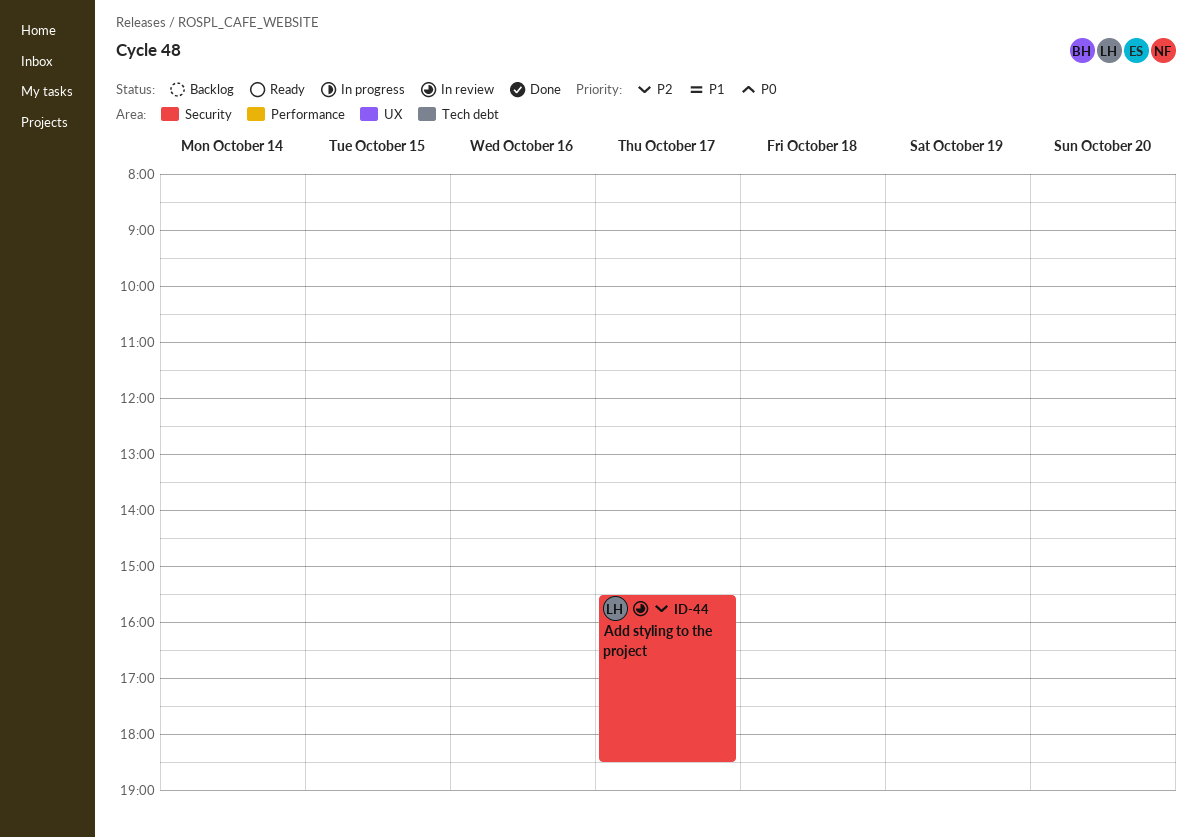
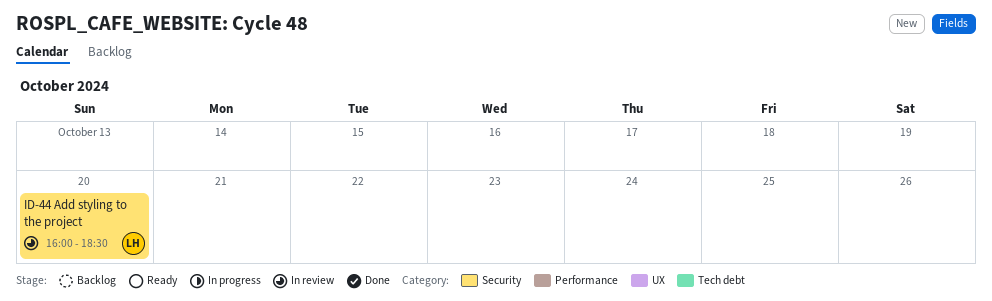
ID-44, day: Oct 17 -> Oct 20
ID-44, begins: 15:30 -> 16:00

